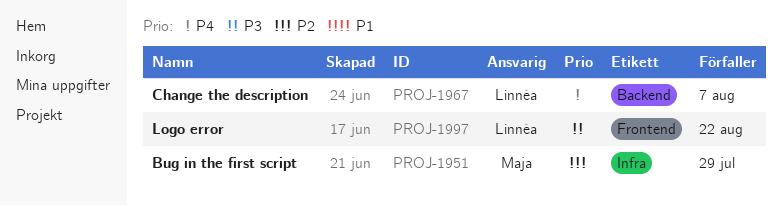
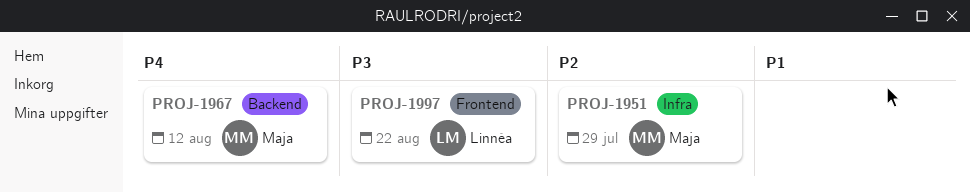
PROJ-1967, owner: Linnéa -> Maja
PROJ-1967, due: Aug 7 -> Aug 12

